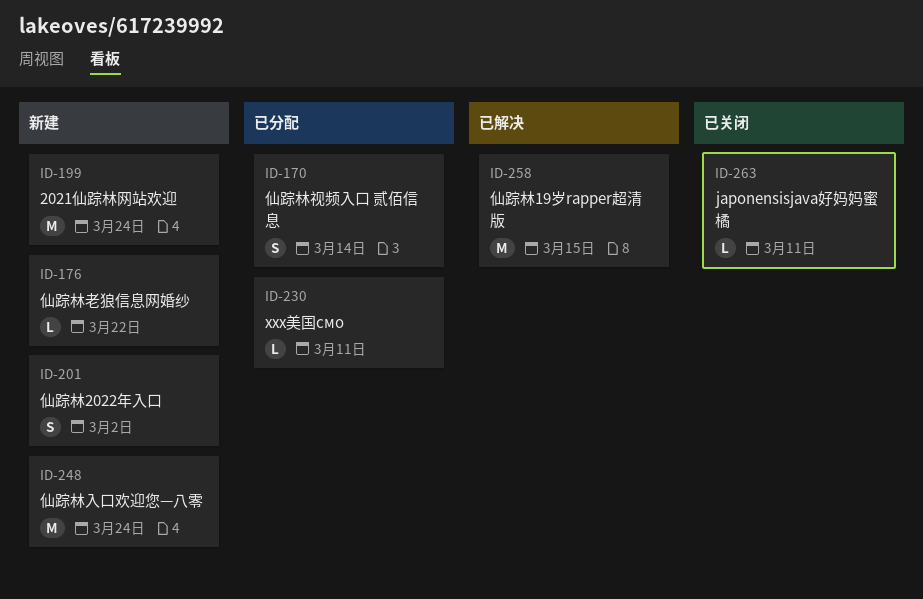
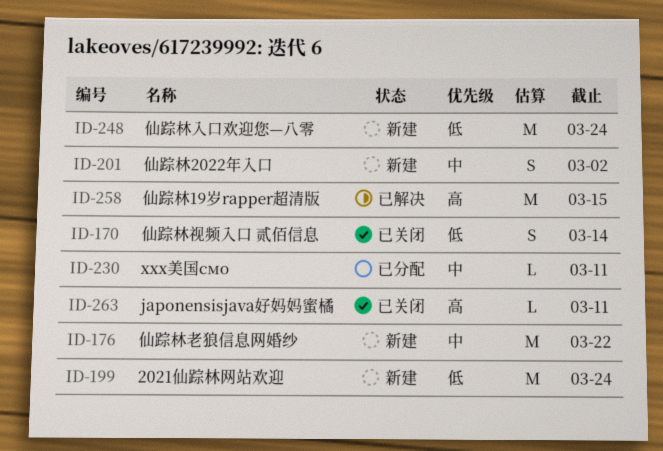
ID-170, status: 已分配 -> 已关闭
ID-176, estimate: L -> M

